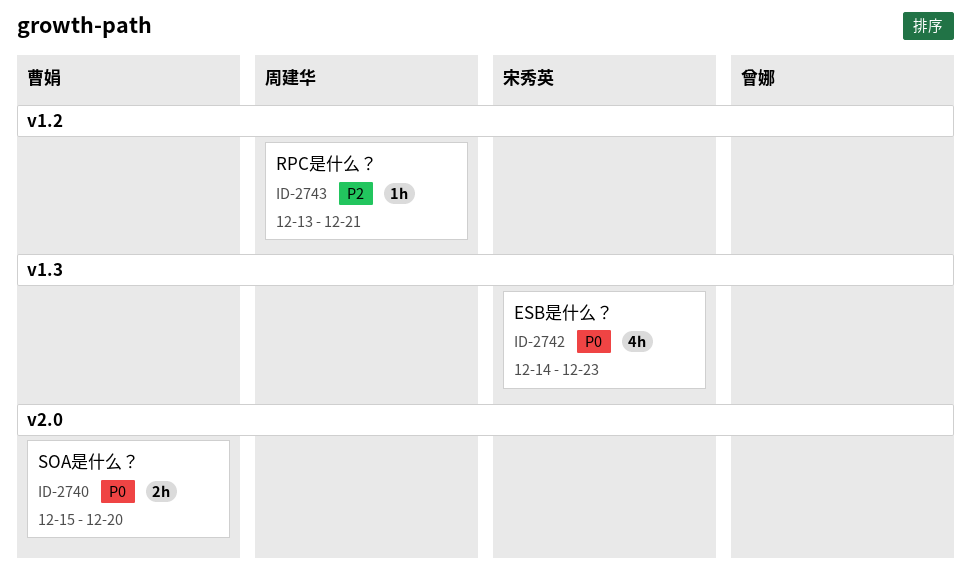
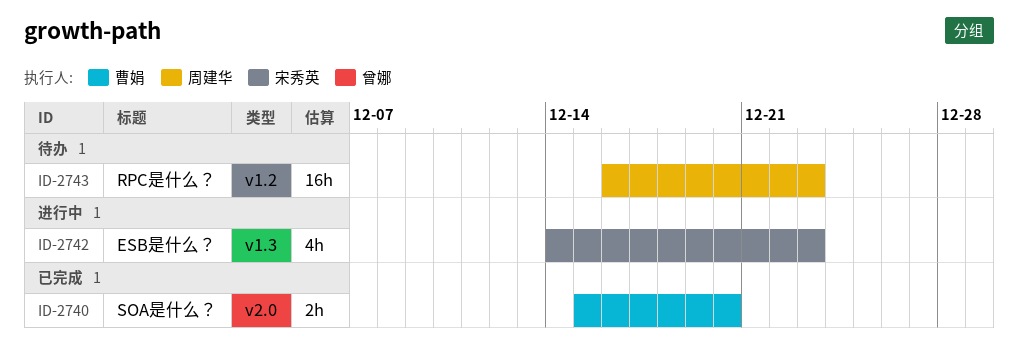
ID-2743, estimate: 1h -> 16h
ID-2743, start: Dec 13 -> Dec 16
ID-2743, due: Dec 21 -> Dec 23

